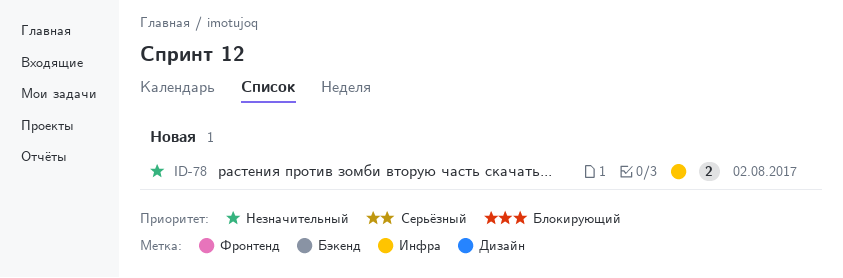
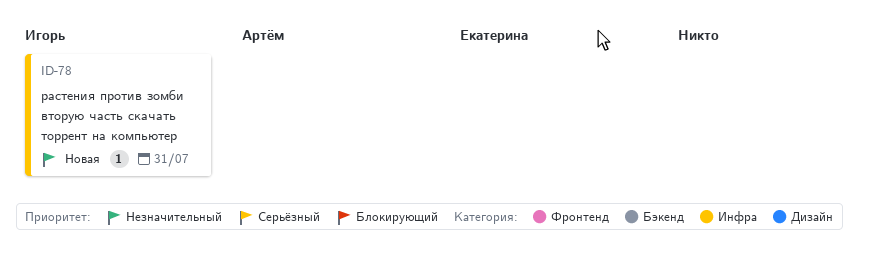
ID-78, estimate: 2 -> 1
ID-78, due: Aug 2 -> Jul 31

